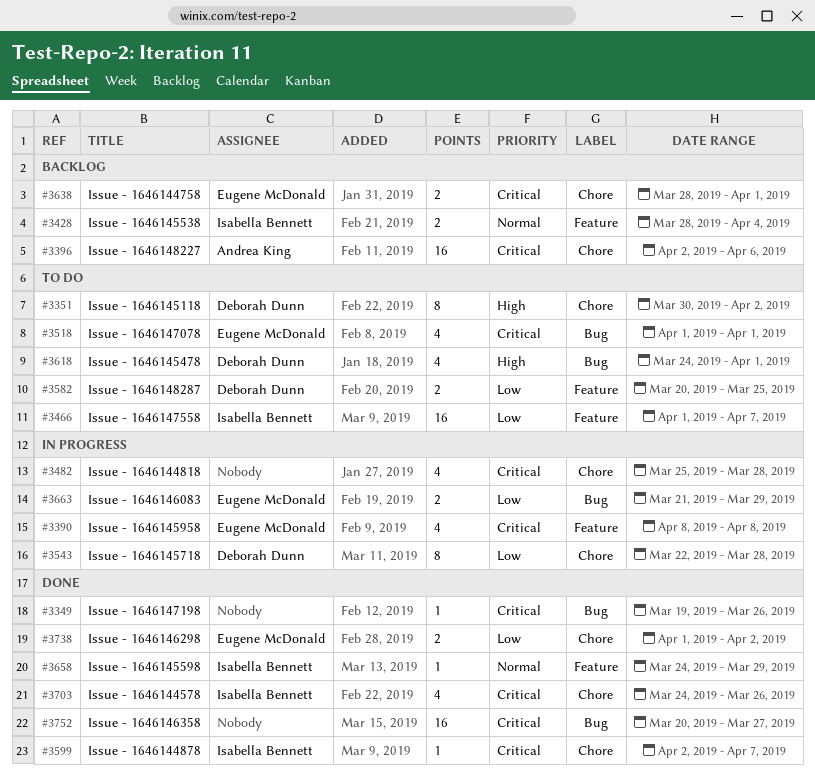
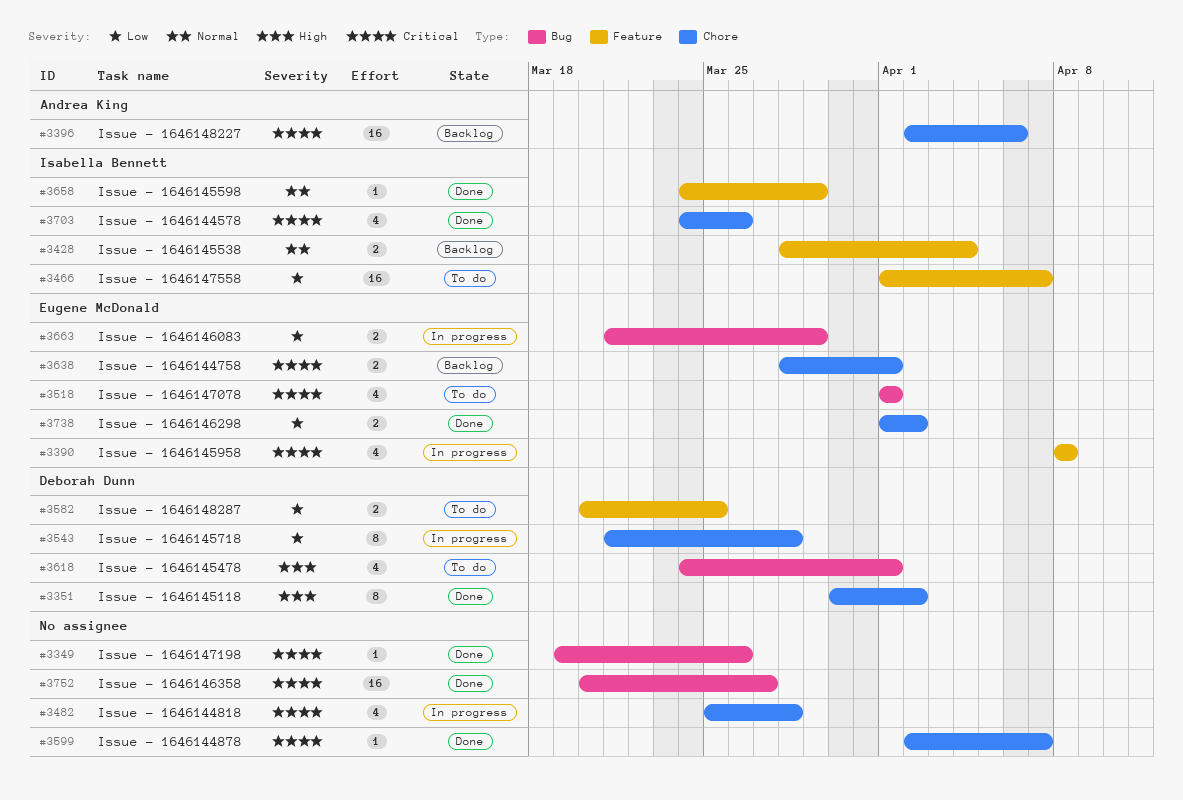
#3351, status: To do -> Done
#3543, start: Mar 22 -> Mar 21
#3599, owner: Isabella Bennett -> none

